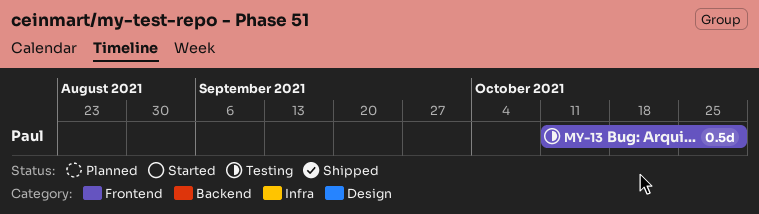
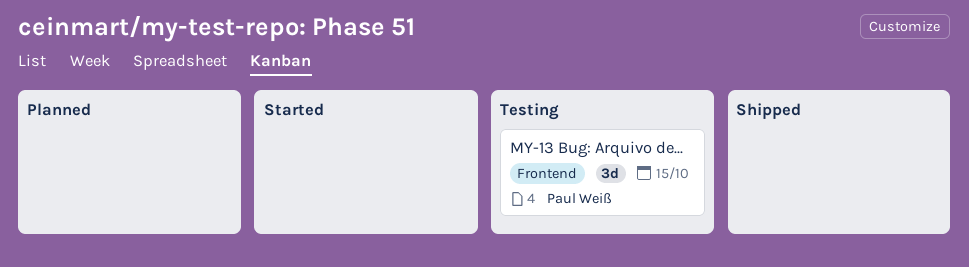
MY-13, estimate: 0.5d -> 3d
MY-13, due: Oct 29 -> Oct 15

